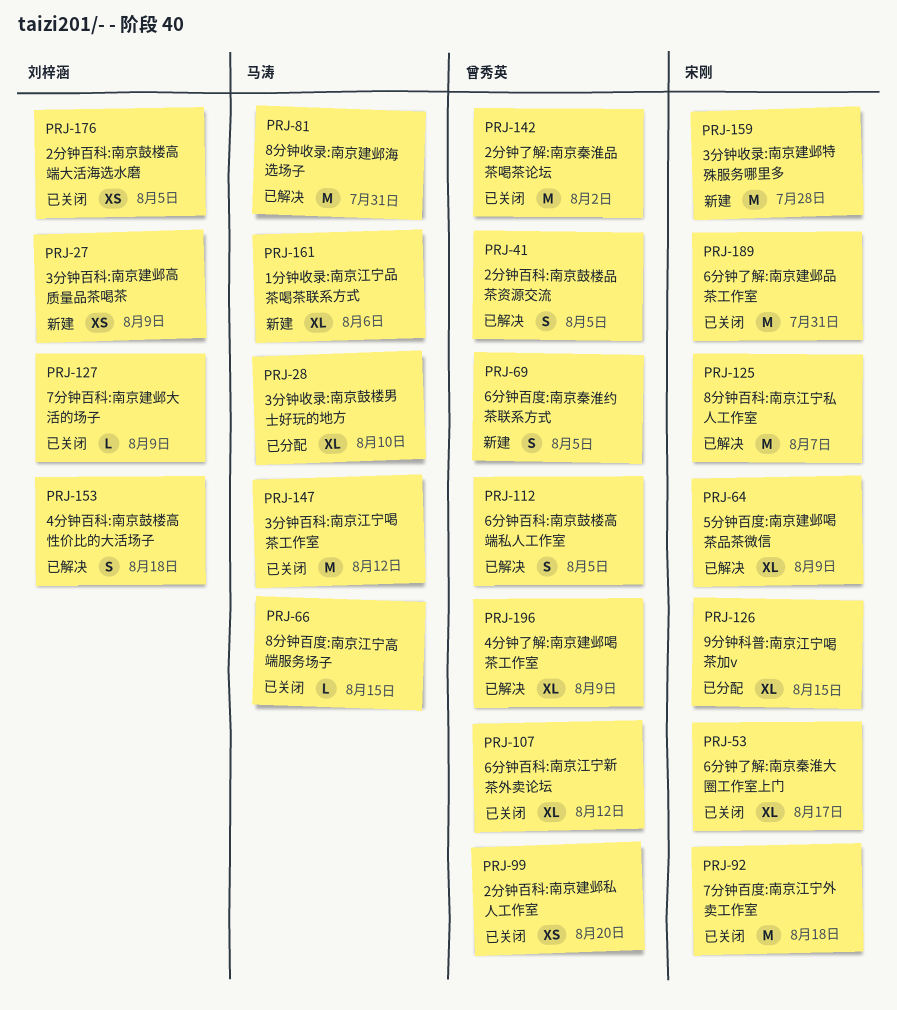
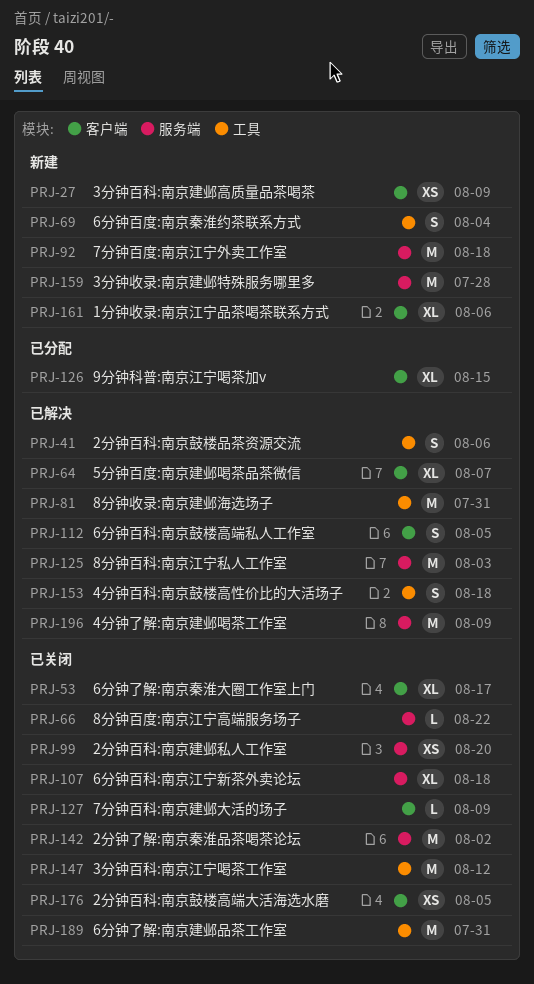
PRJ-28: present -> none
PRJ-41, due: Aug 5 -> Aug 6
PRJ-64, due: Aug 9 -> Aug 7
PRJ-66, due: Aug 15 -> Aug 22
PRJ-69, due: Aug 5 -> Aug 4
PRJ-92, status: 已关闭 -> 新建
PRJ-107, due: Aug 12 -> Aug 18
PRJ-125, due: Aug 7 -> Aug 3
PRJ-196, estimate: XL -> M

